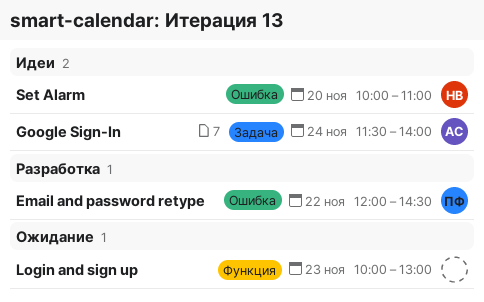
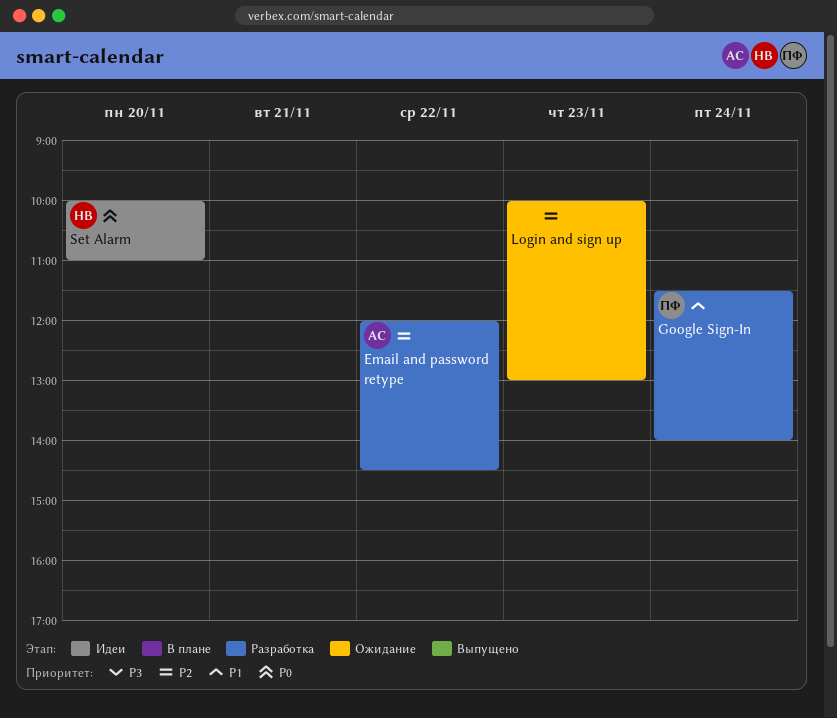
Email and password retype, owner: ПФ -> АС
Google Sign-In, status: Идеи -> Разработка
Google Sign-In, owner: АС -> ПФ

